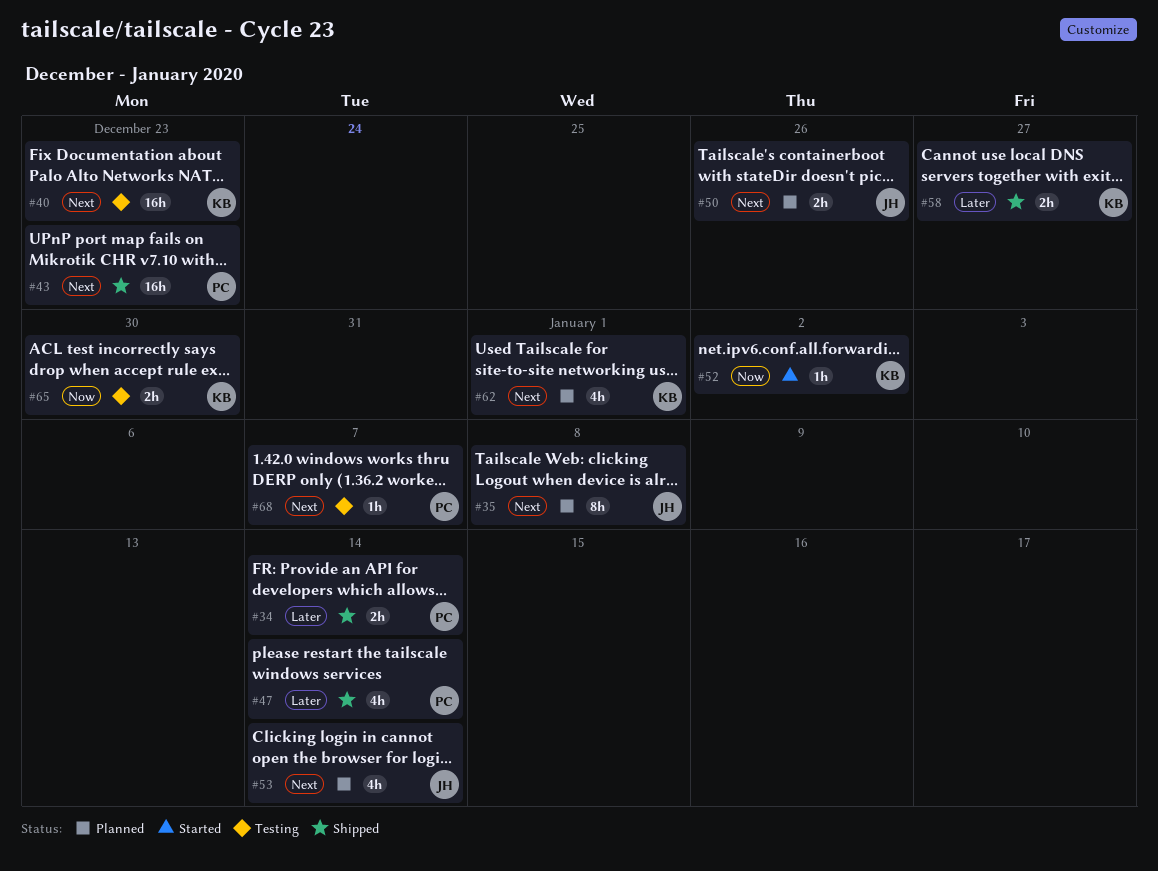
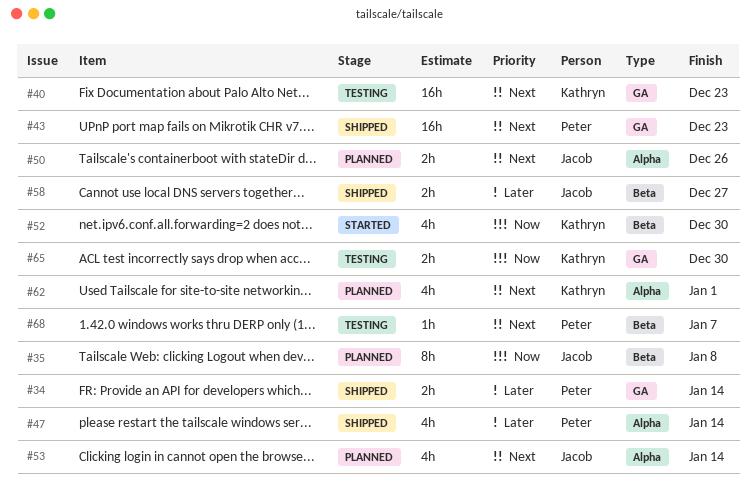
#35, priority: Next -> Now
#52, estimate: 1h -> 4h
#52, due: Jan 2 -> Dec 30
#58, owner: Kathryn -> Jacob

